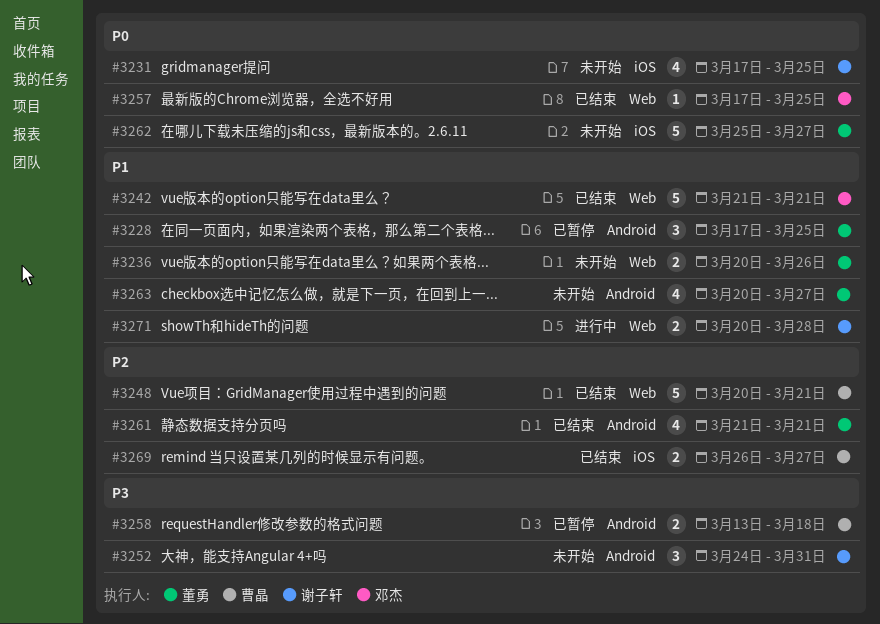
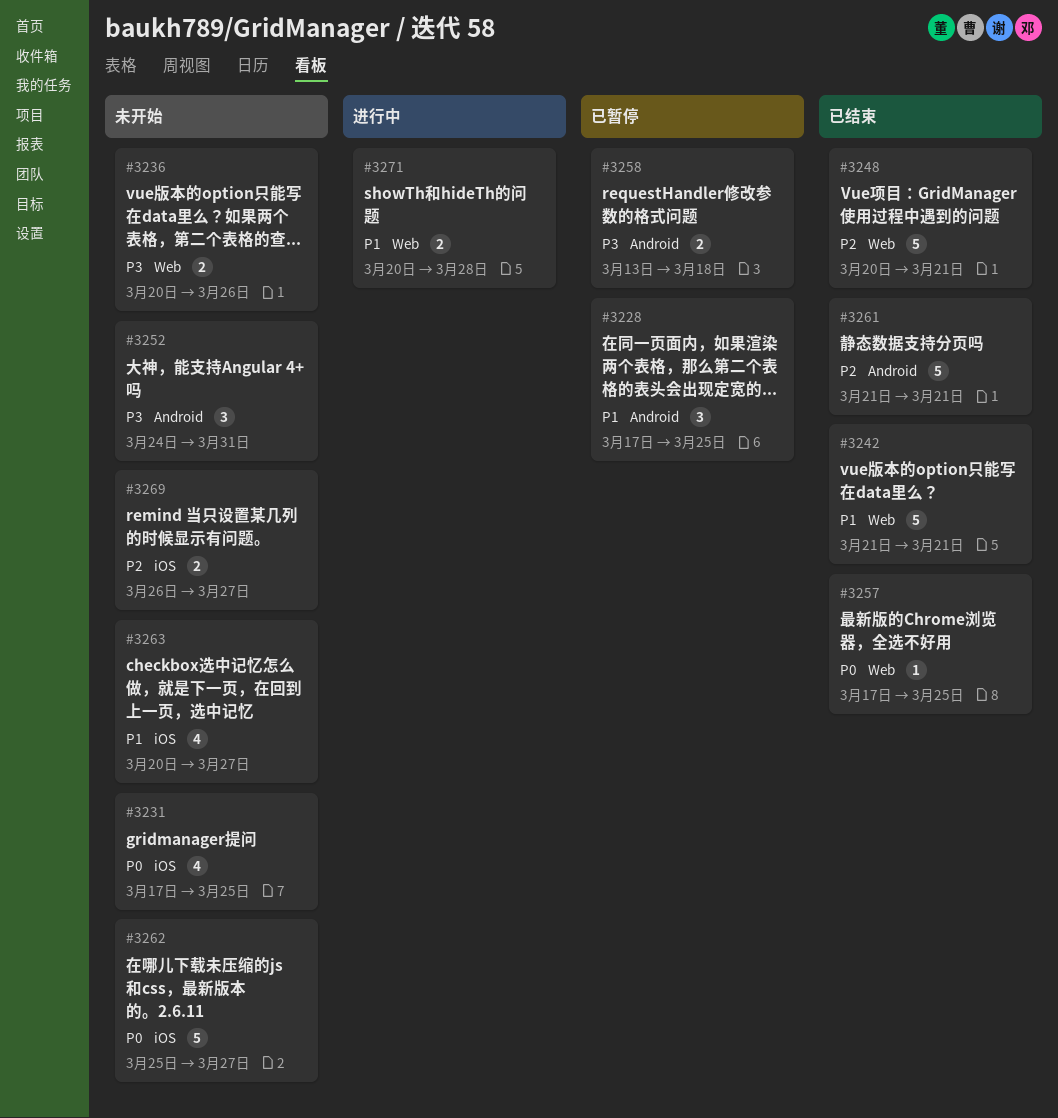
#3236, priority: P1 -> P3
#3261, estimate: 4 -> 5
#3263, label: Android -> iOS
#3269, status: 已结束 -> 未开始

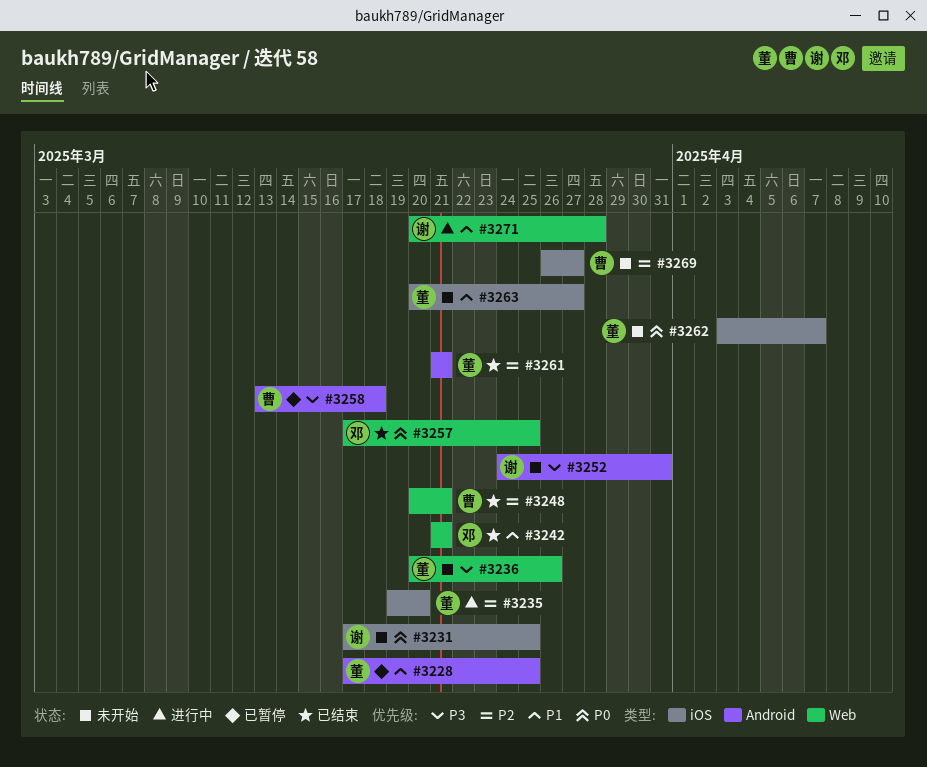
#3235: none -> present
#3262, start: Mar 25 -> Apr 3
#3262, due: Mar 27 -> Apr 7

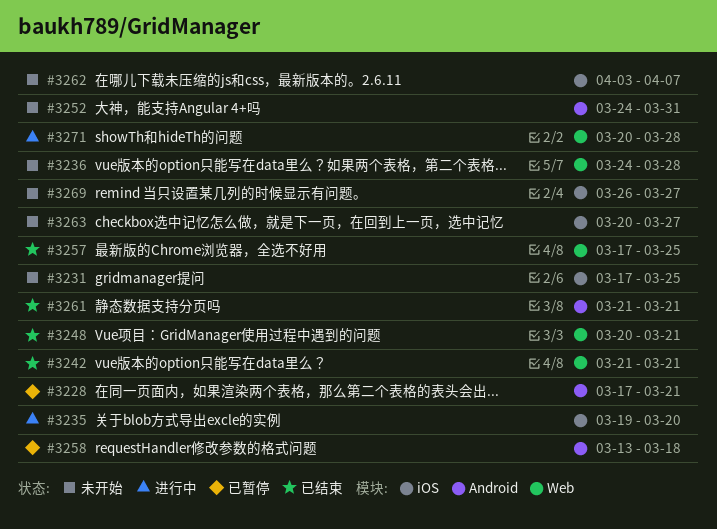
#3228, due: Mar 25 -> Mar 21
#3236, start: Mar 20 -> Mar 24
#3236, due: Mar 26 -> Mar 28

